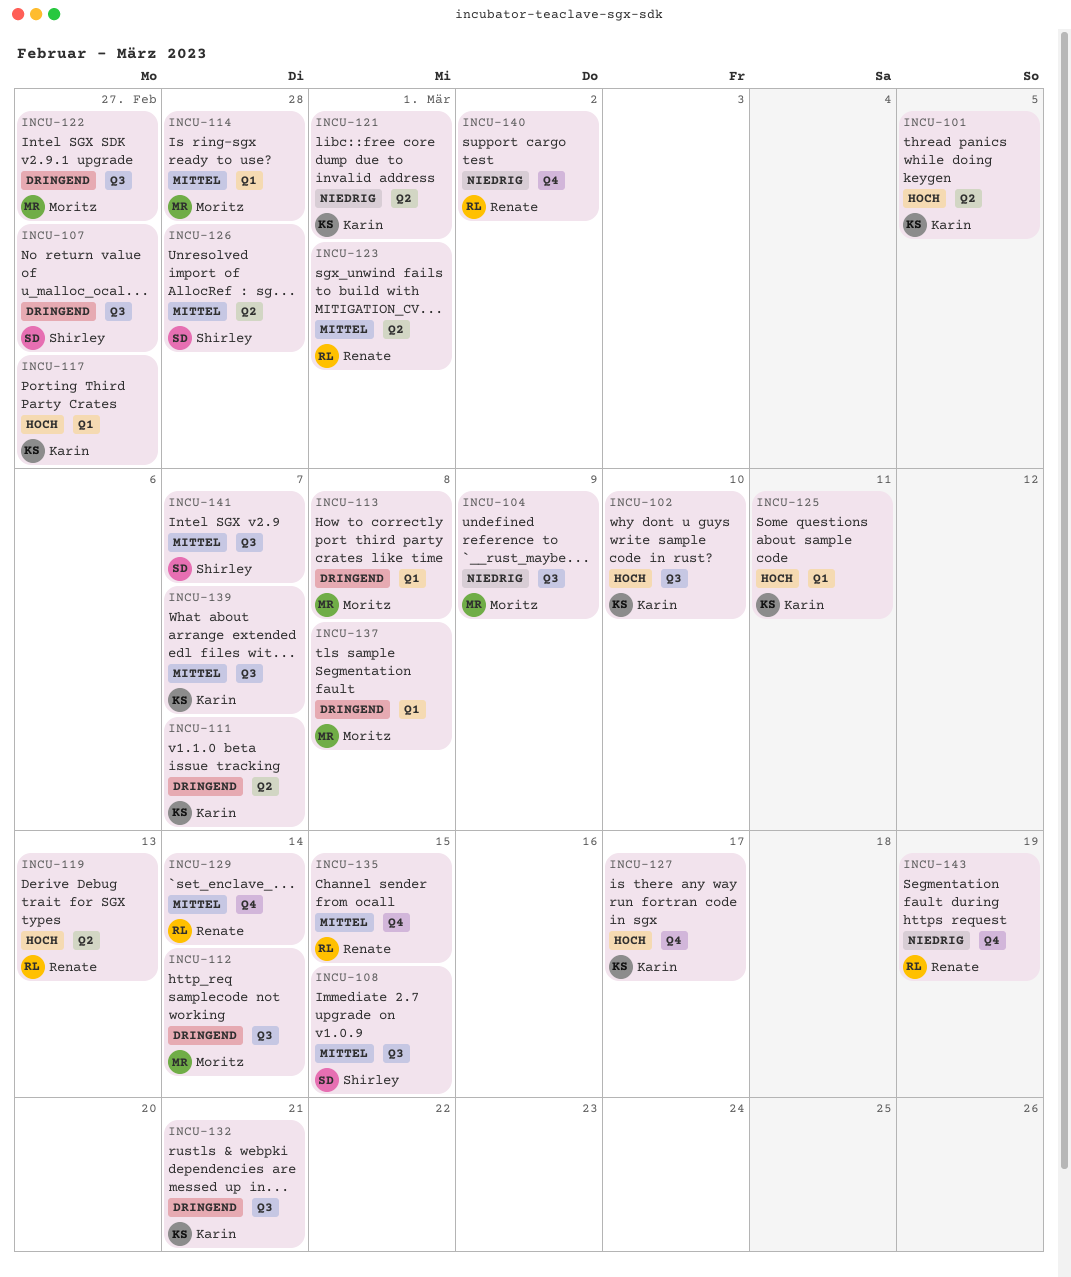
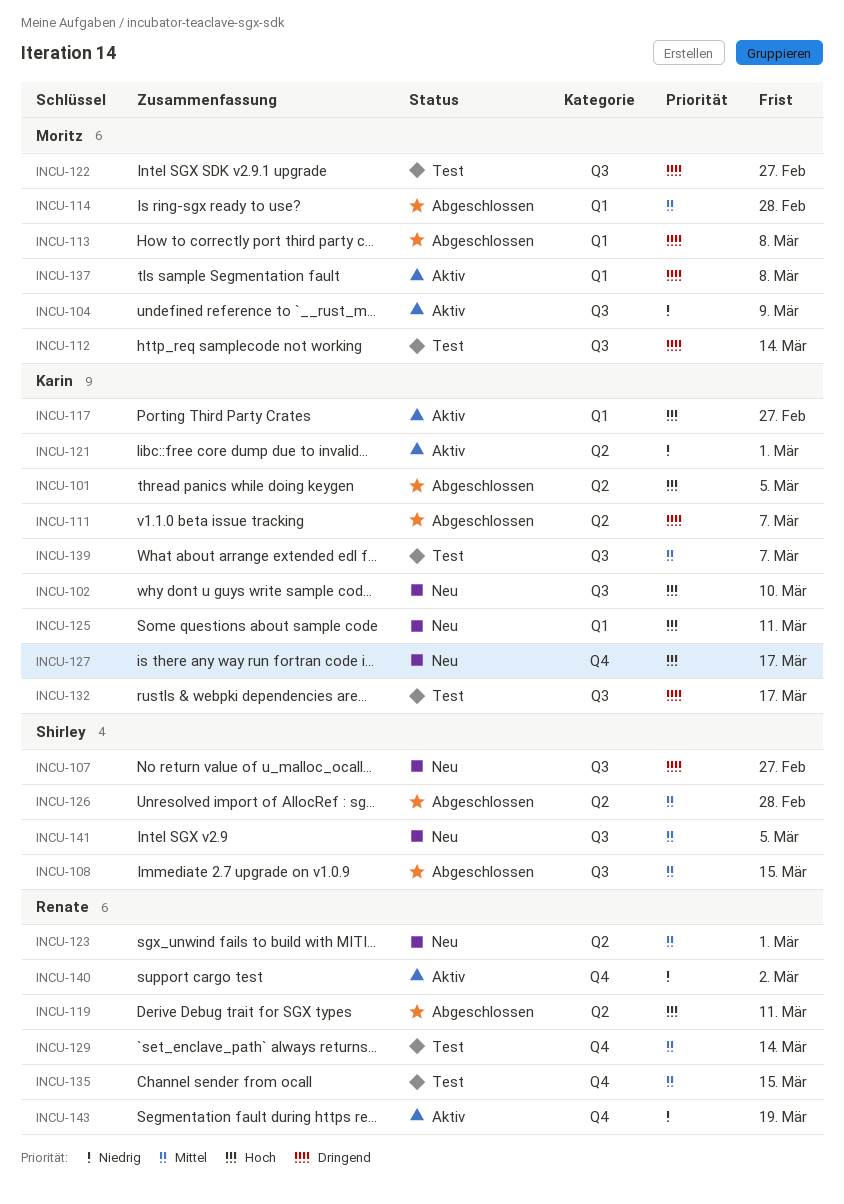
INCU-119, due: Mar 13 -> Mar 11
INCU-132, due: Mar 21 -> Mar 17
INCU-141, due: Mar 7 -> Mar 5

